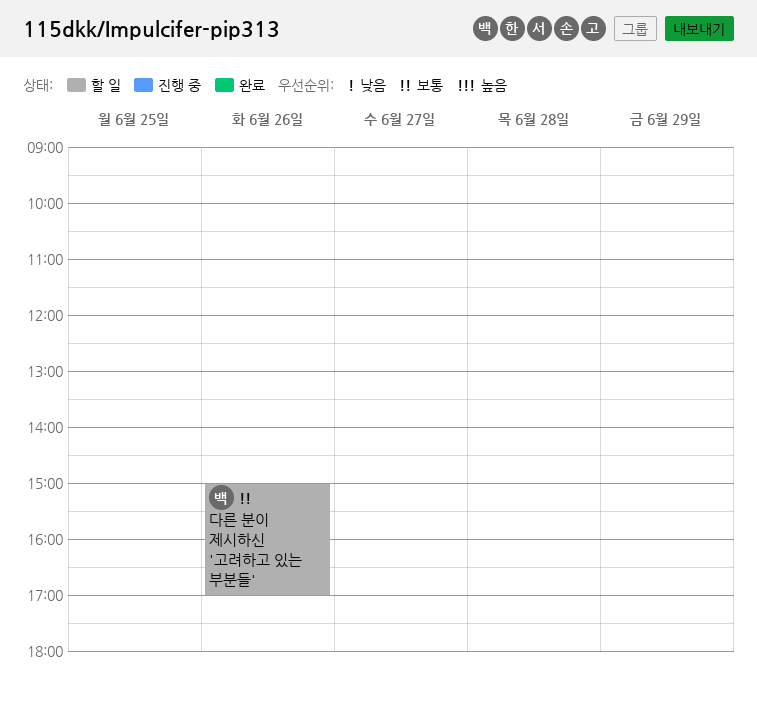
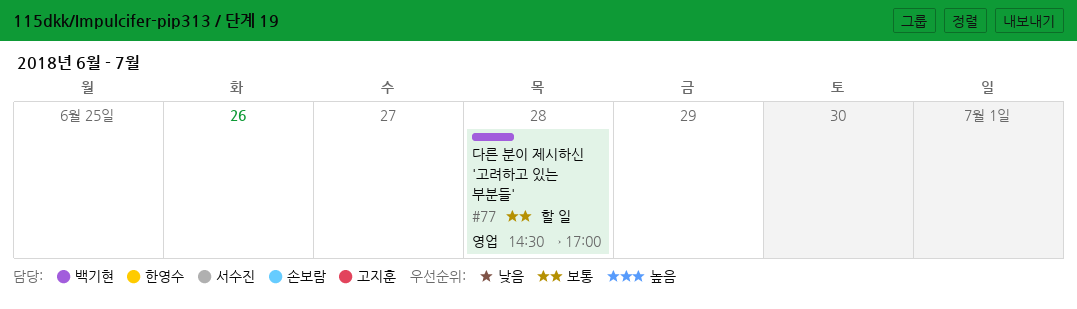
다른 분이 제시하신 '고려하고 있는 부분들', day: Jun 26 -> Jun 28
다른 분이 제시하신 '고려하고 있는 부분들', begins: 15:00 -> 14:30

